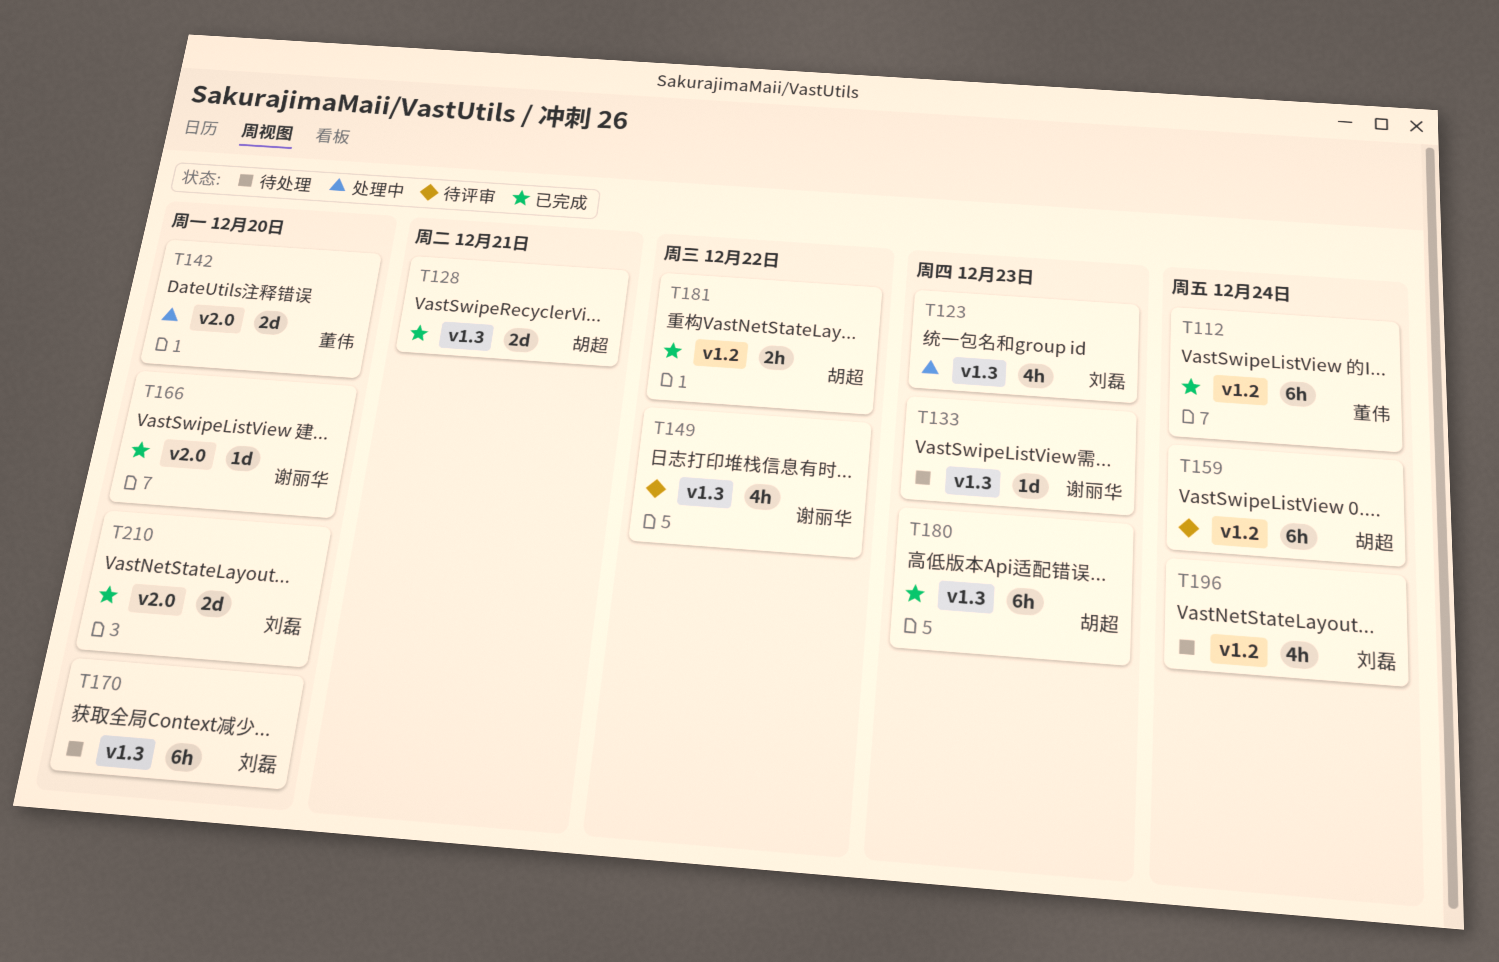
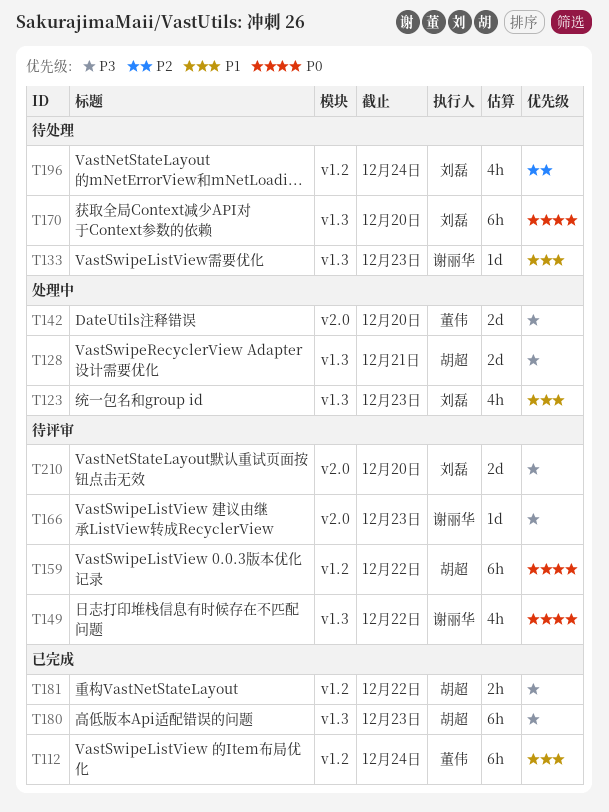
T128, status: 已完成 -> 处理中
T159, due: Dec 24 -> Dec 22
T166, status: 已完成 -> 待评审
T166, due: Dec 20 -> Dec 23
T210, status: 已完成 -> 待评审

